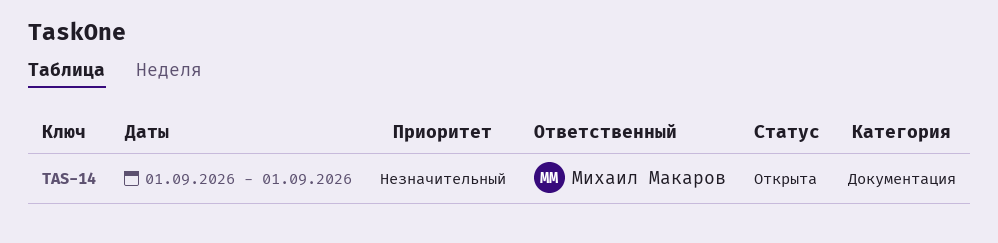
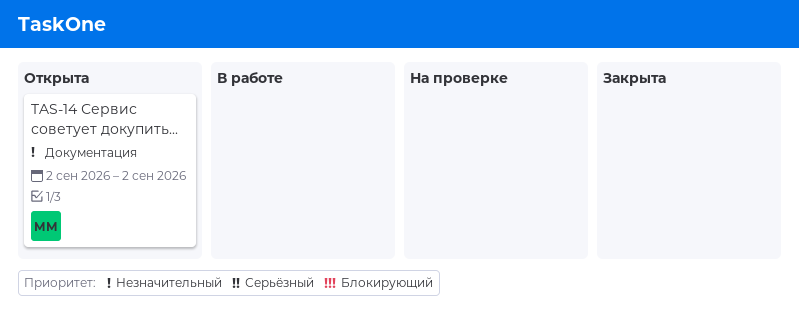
TAS-14, start: Sep 1 -> Sep 2
TAS-14, due: Sep 1 -> Sep 2

